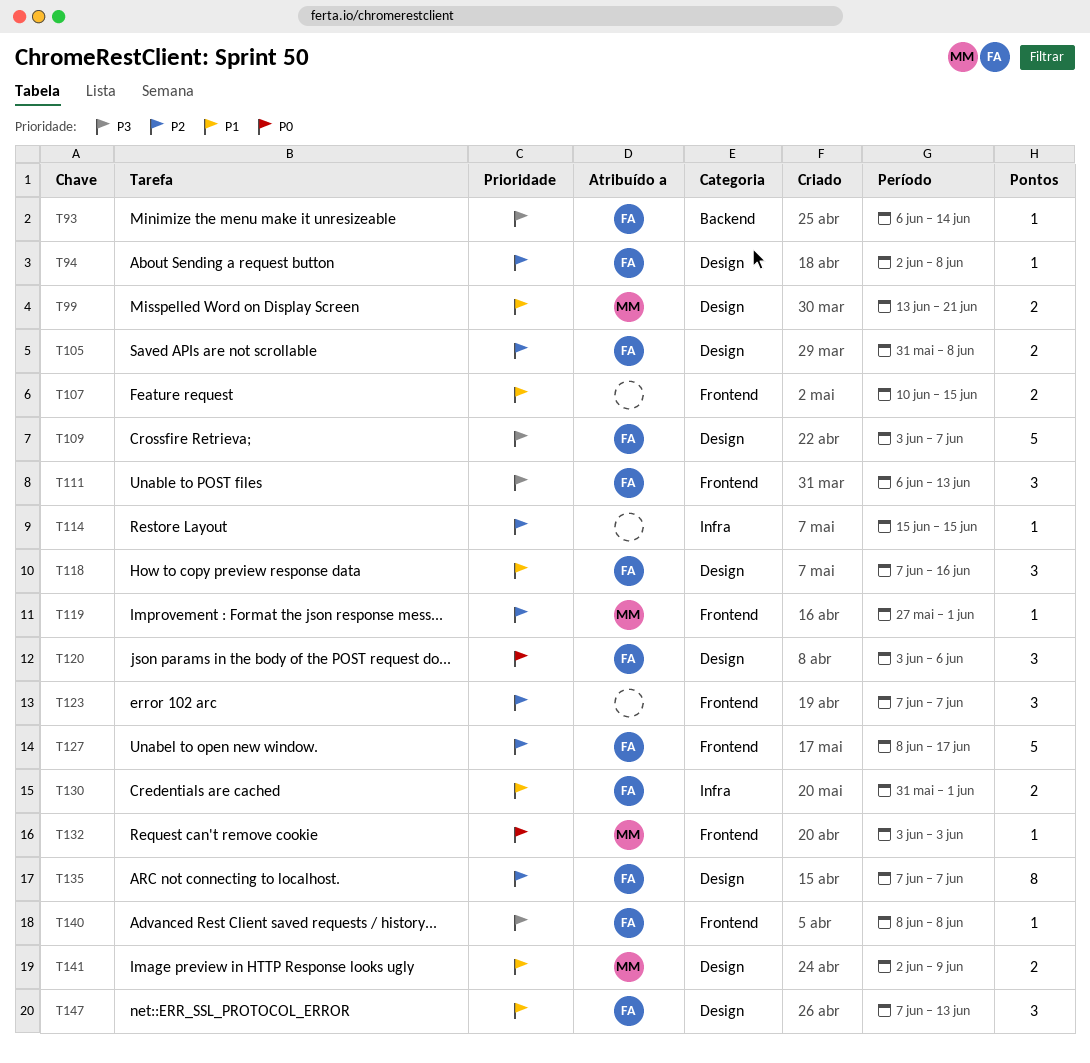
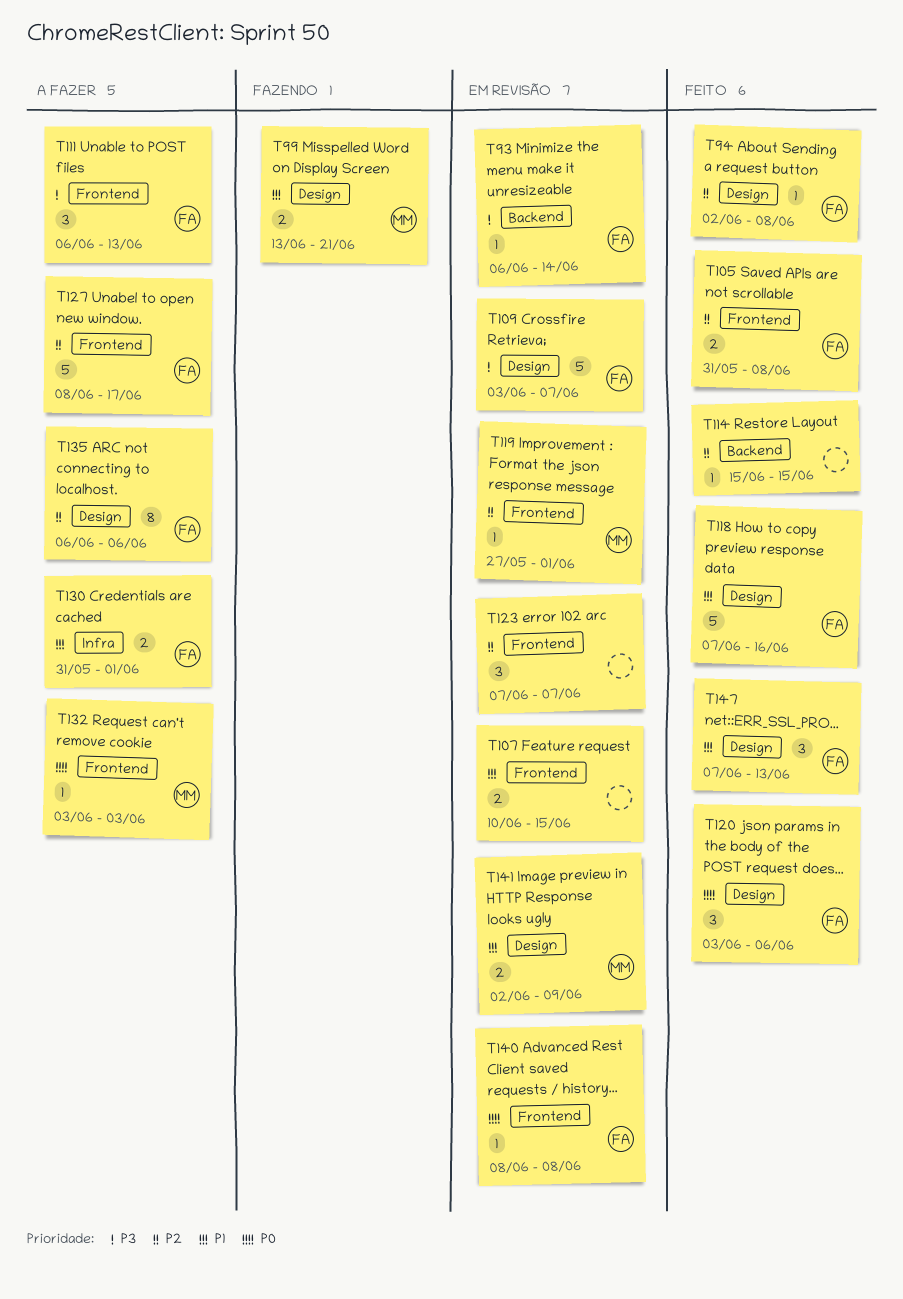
T105, label: Design -> Frontend
T114, label: Infra -> Backend
T118, estimate: 3 -> 5
T135, start: Jun 7 -> Jun 6
T135, due: Jun 7 -> Jun 6
T140, priority: P3 -> P0

